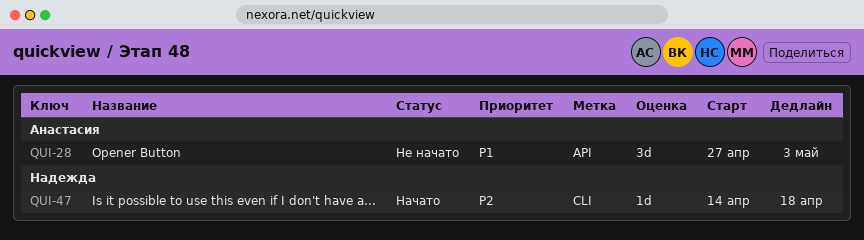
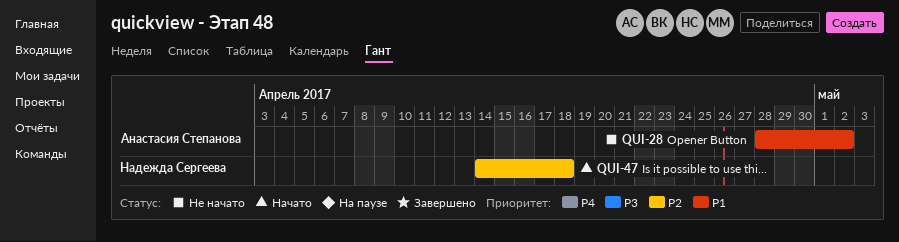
QUI-28, start: Apr 27 -> Apr 28
QUI-28, due: May 3 -> May 2

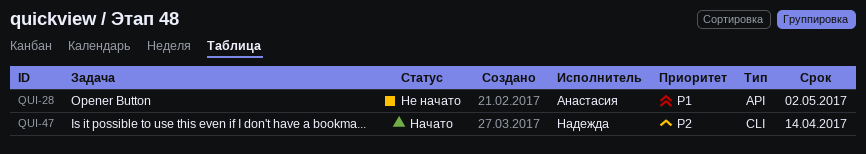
QUI-47, due: Apr 18 -> Apr 14

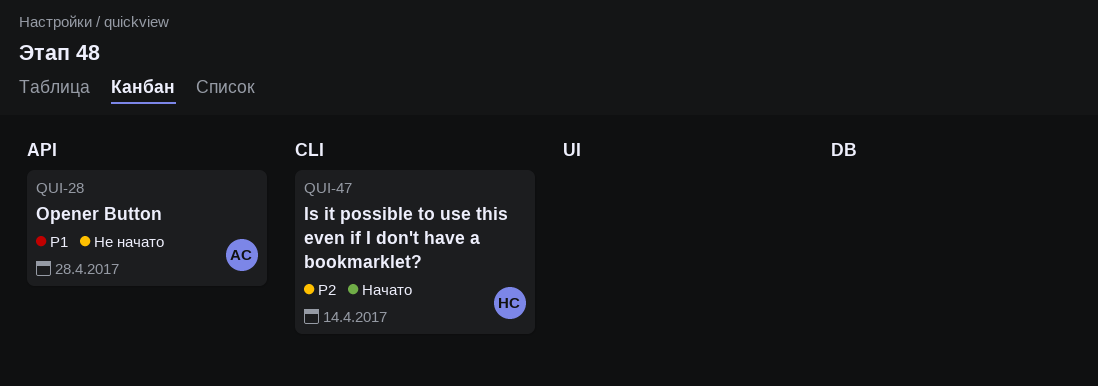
QUI-28, due: May 2 -> Apr 28

